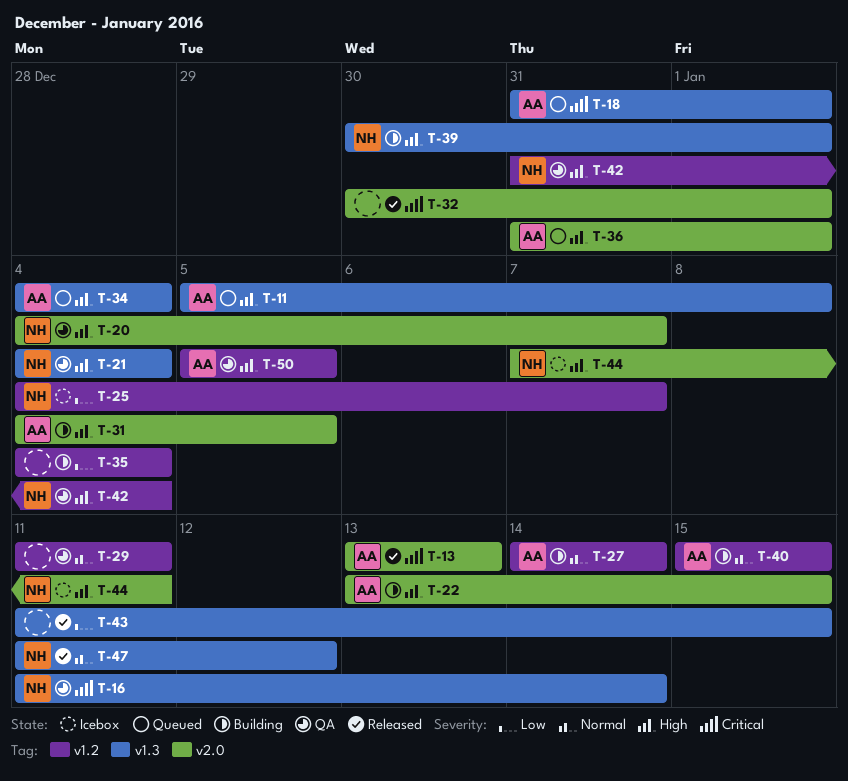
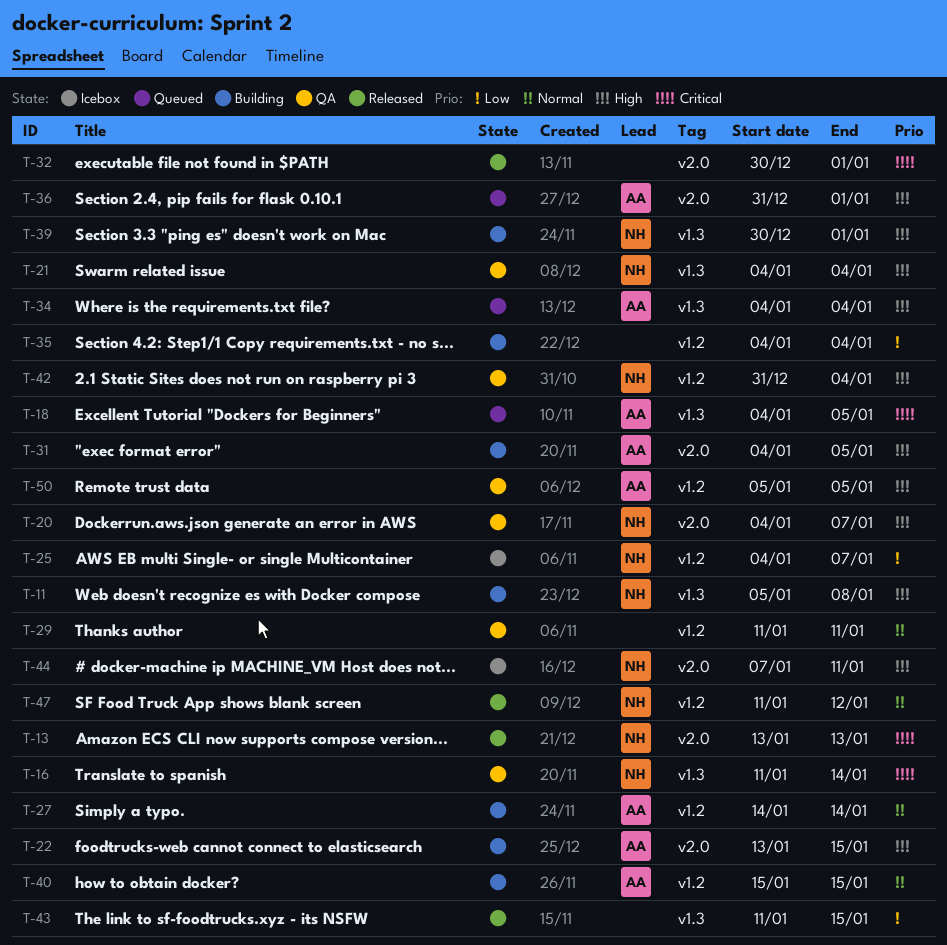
T-11, status: Queued -> Building
T-11, owner: AA -> NH
T-13, owner: AA -> NH
T-18, start: Dec 31 -> Jan 4
T-18, due: Jan 1 -> Jan 5
T-47, label: v1.3 -> v1.2

